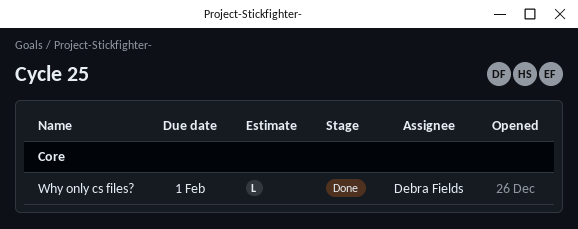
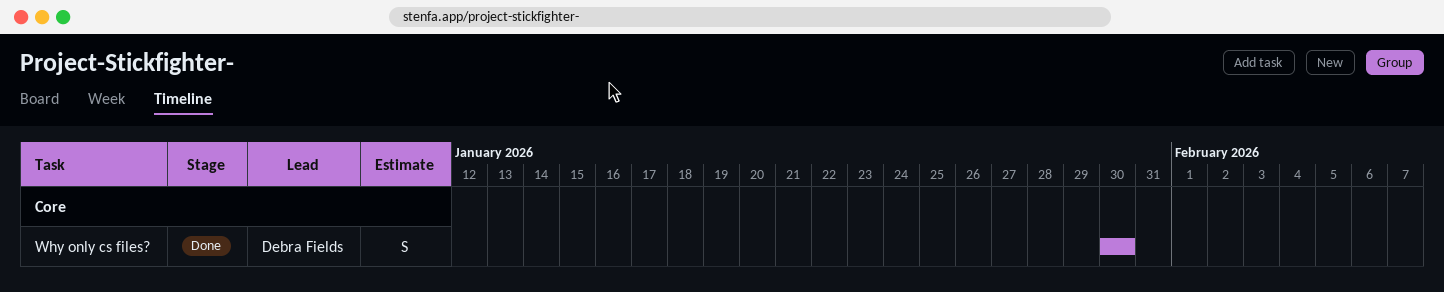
Why only cs files?, estimate: L -> S
Why only cs files?, due: Feb 1 -> Jan 30

